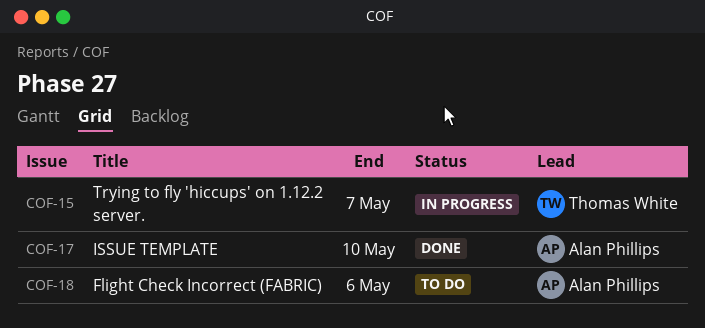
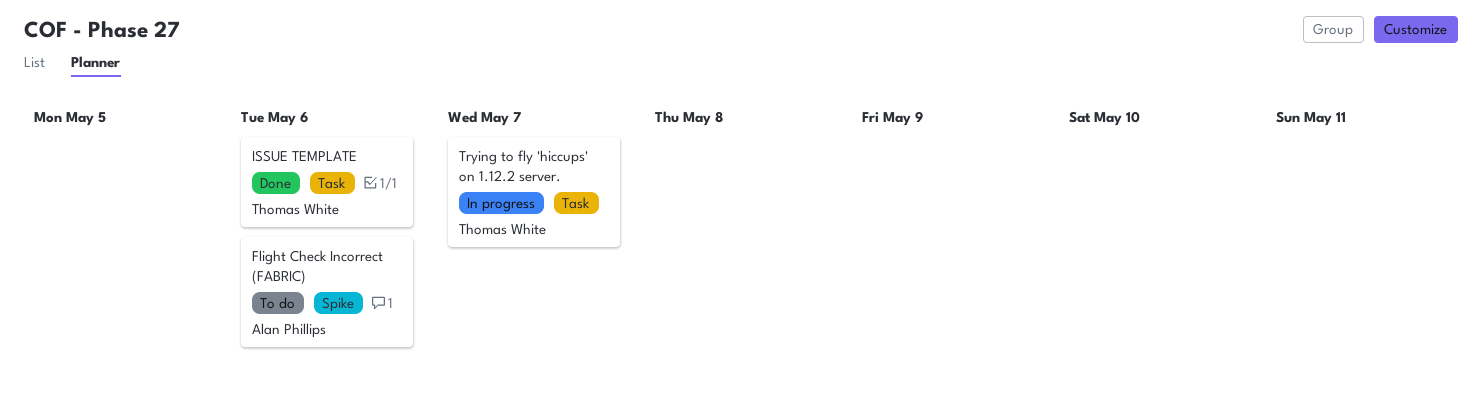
ISSUE TEMPLATE, owner: Alan Phillips -> Thomas White
ISSUE TEMPLATE, due: May 10 -> May 6

